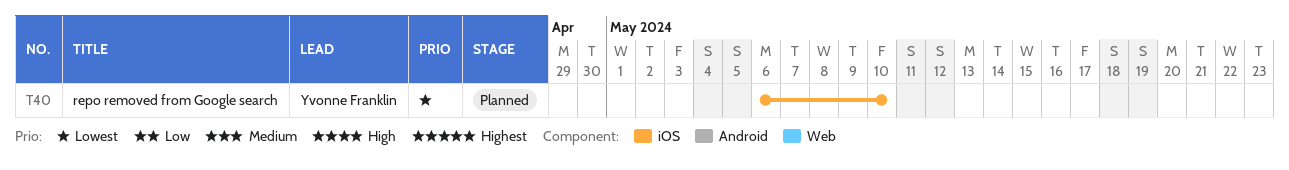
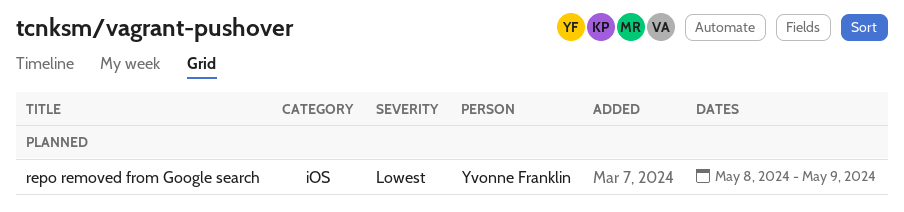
repo removed from Google search, start: May 6 -> May 8
repo removed from Google search, due: May 10 -> May 9

